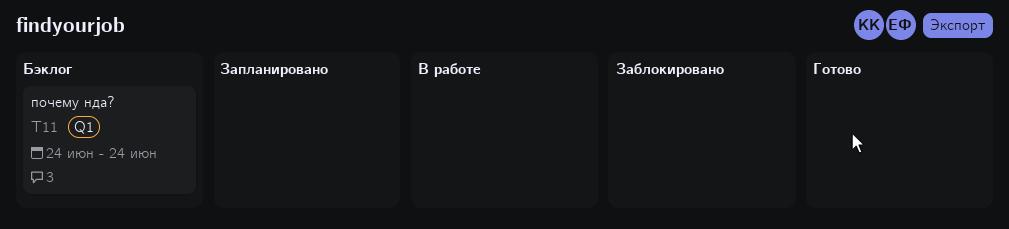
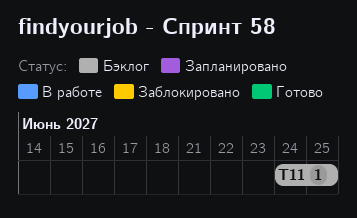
T11, due: Jun 24 -> Jun 25

